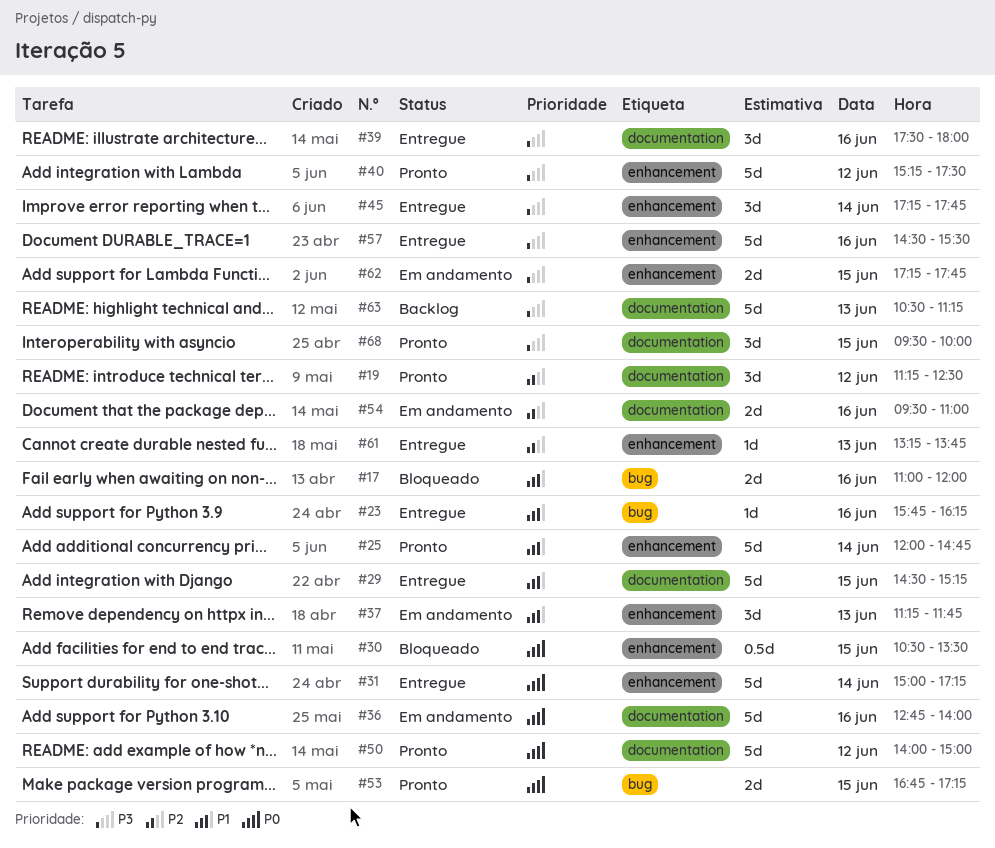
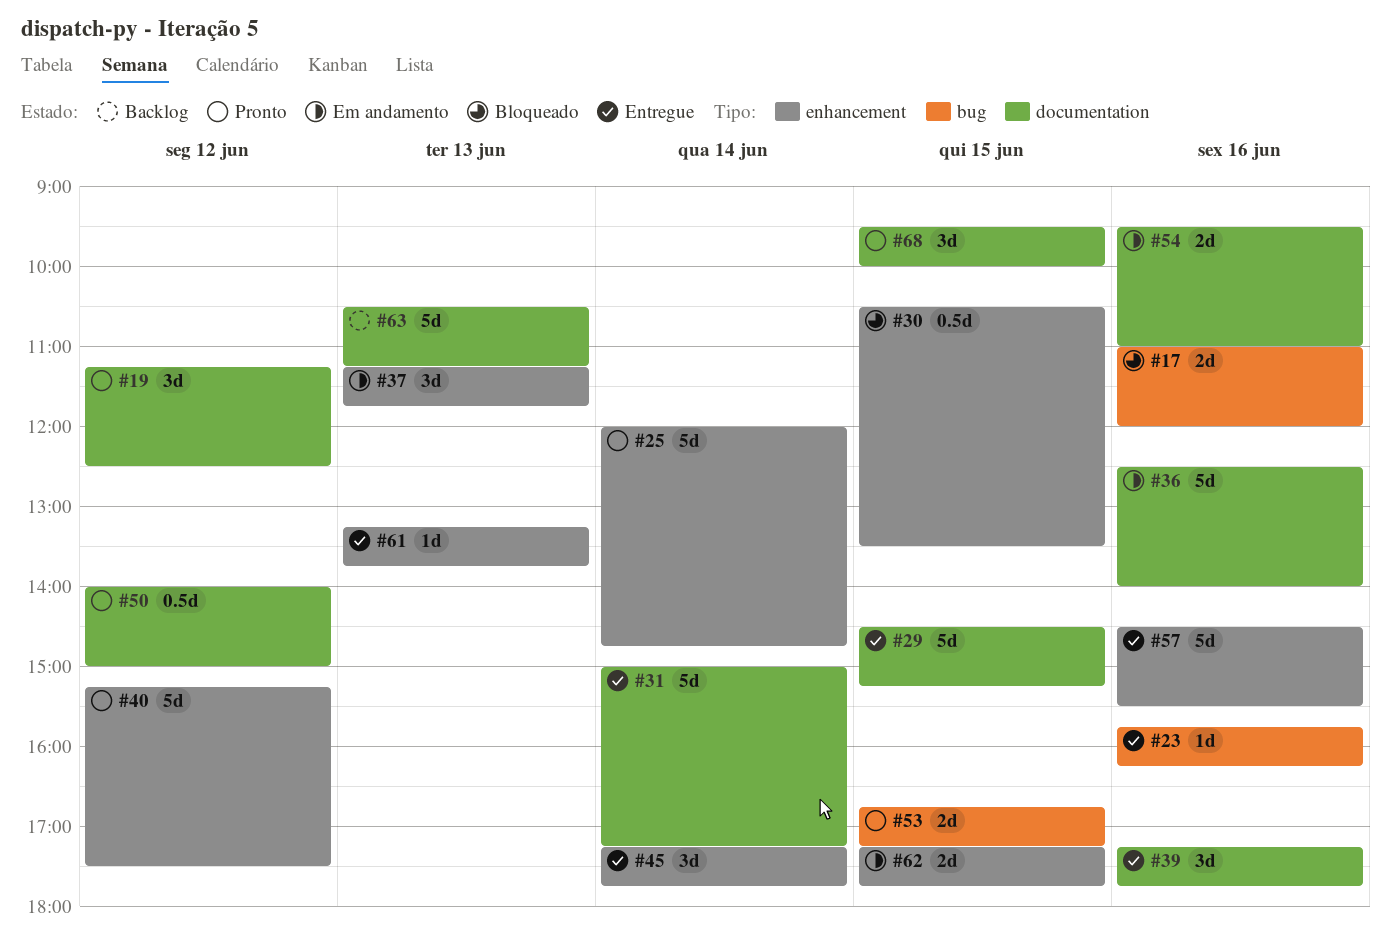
#31, label: enhancement -> documentation
#36, begins: 12:45 -> 12:30
#39, begins: 17:30 -> 17:15
#39, ends: 18:00 -> 17:45
#50, estimate: 5d -> 0.5d

